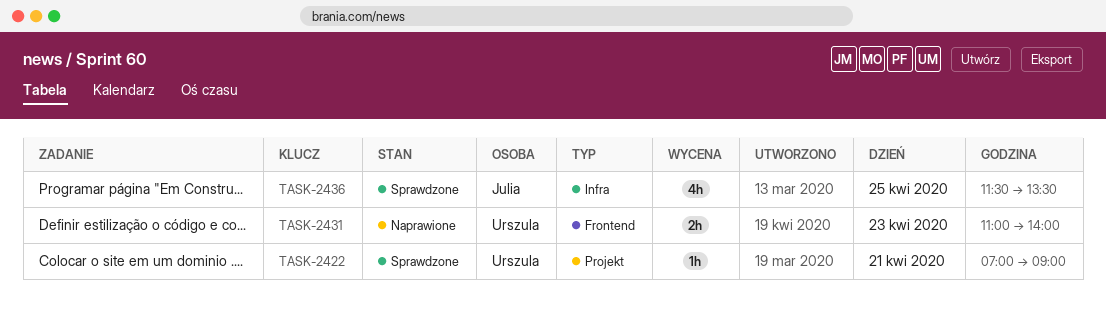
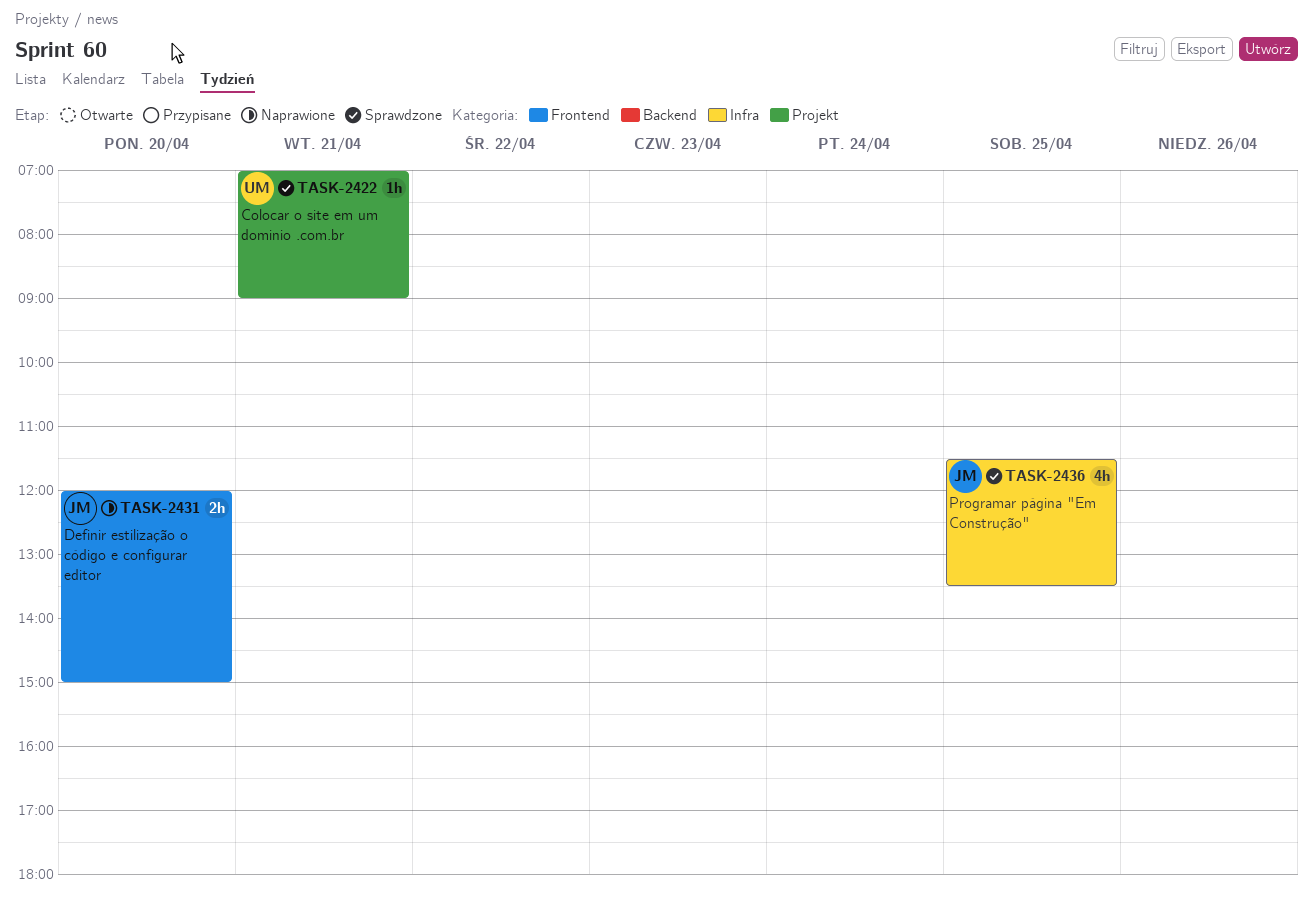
TASK-2431, owner: Urszula -> Julia
TASK-2431, day: Apr 23 -> Apr 20
TASK-2431, begins: 11:00 -> 12:00
TASK-2431, ends: 14:00 -> 15:00

